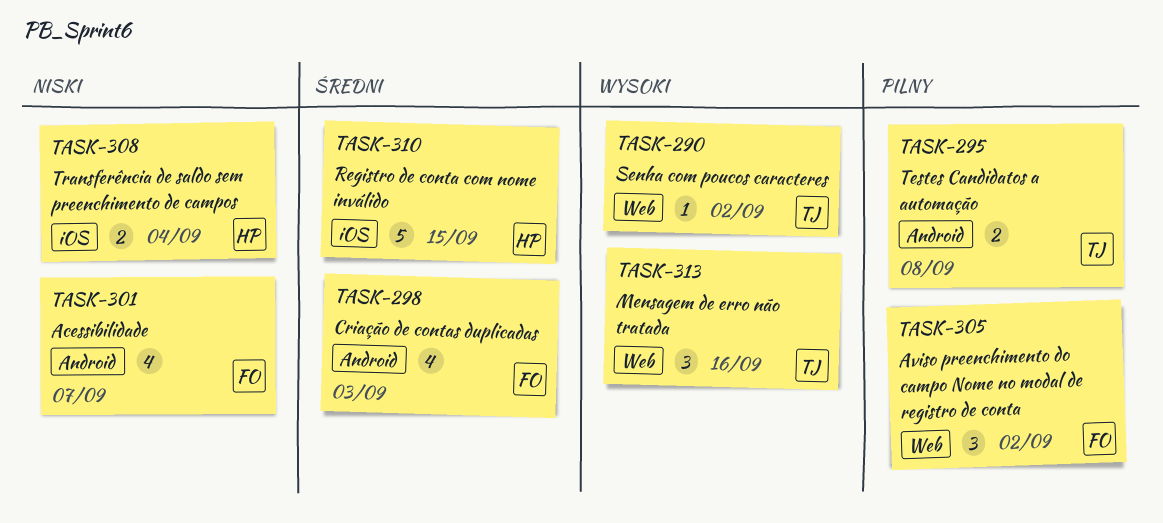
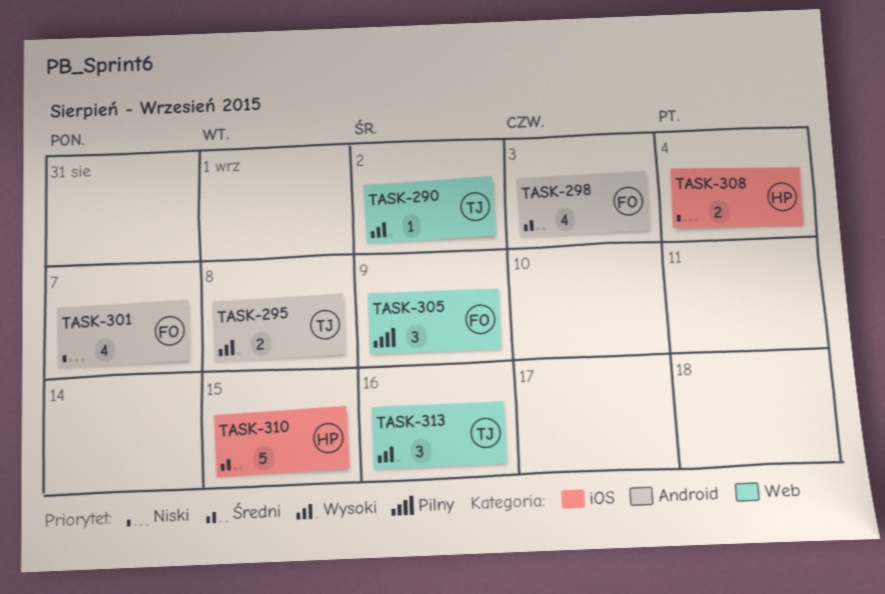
TASK-295, priority: Pilny -> Wysoki
TASK-305, due: Sep 2 -> Sep 9

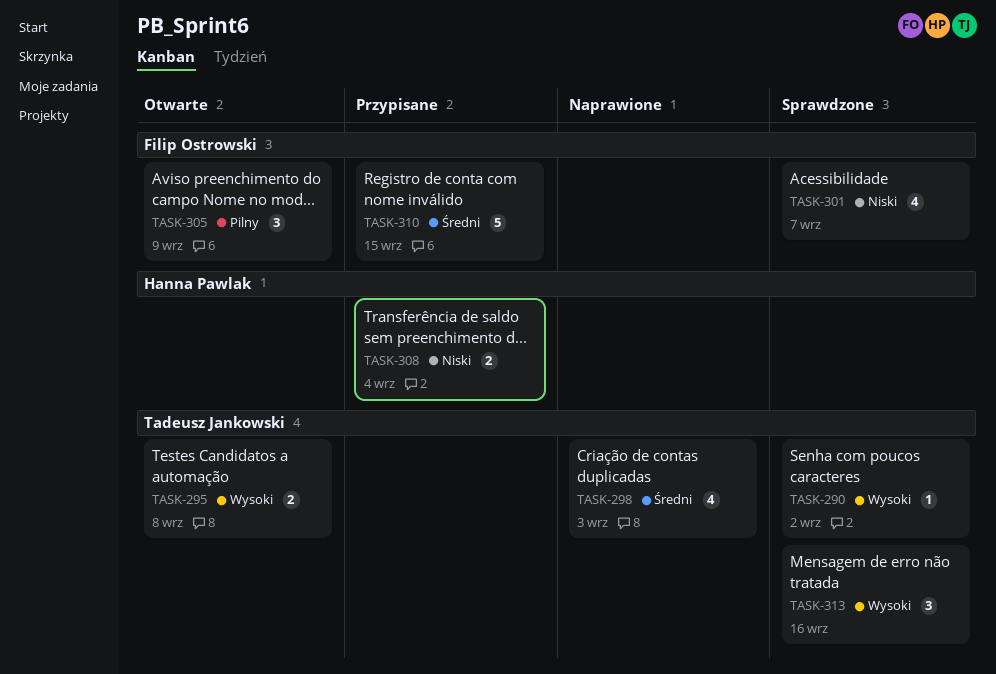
TASK-298, owner: Filip Ostrowski -> Tadeusz Jankowski
TASK-310, owner: Hanna Pawlak -> Filip Ostrowski

